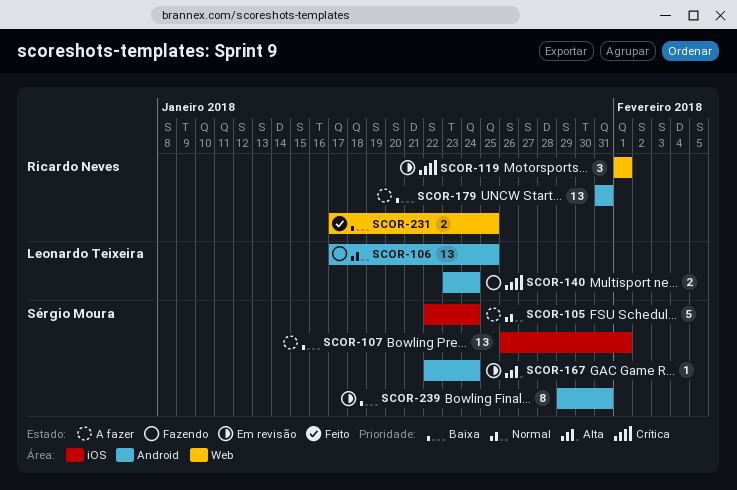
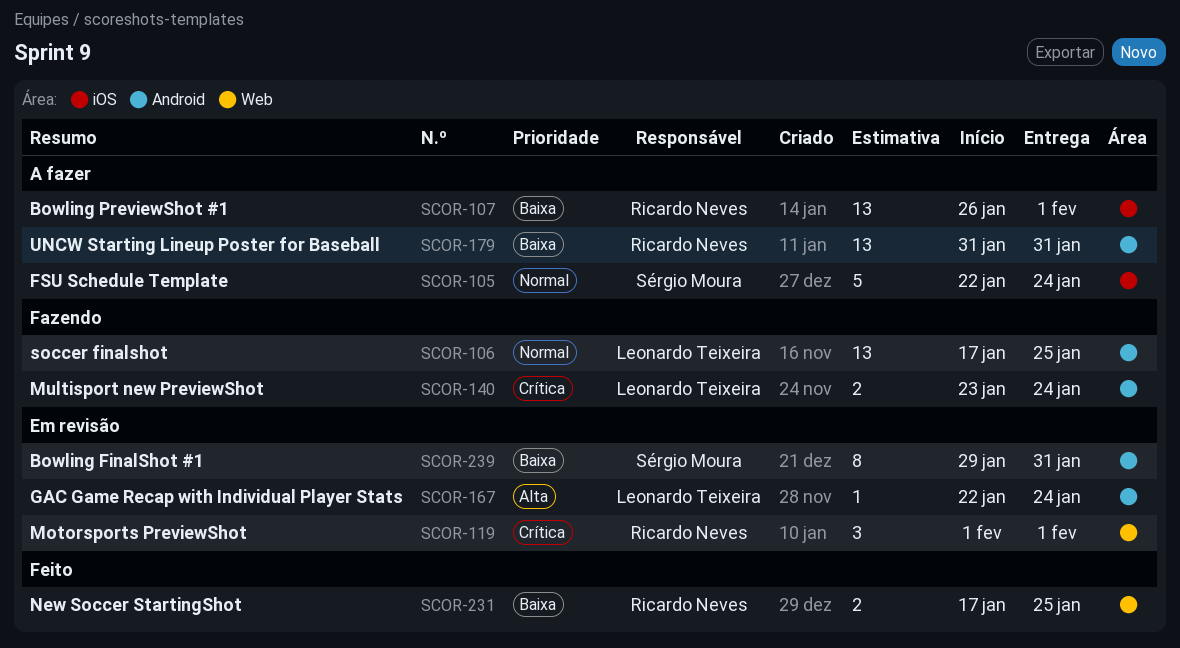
SCOR-107, owner: Sérgio Moura -> Ricardo Neves
SCOR-167, owner: Sérgio Moura -> Leonardo Teixeira

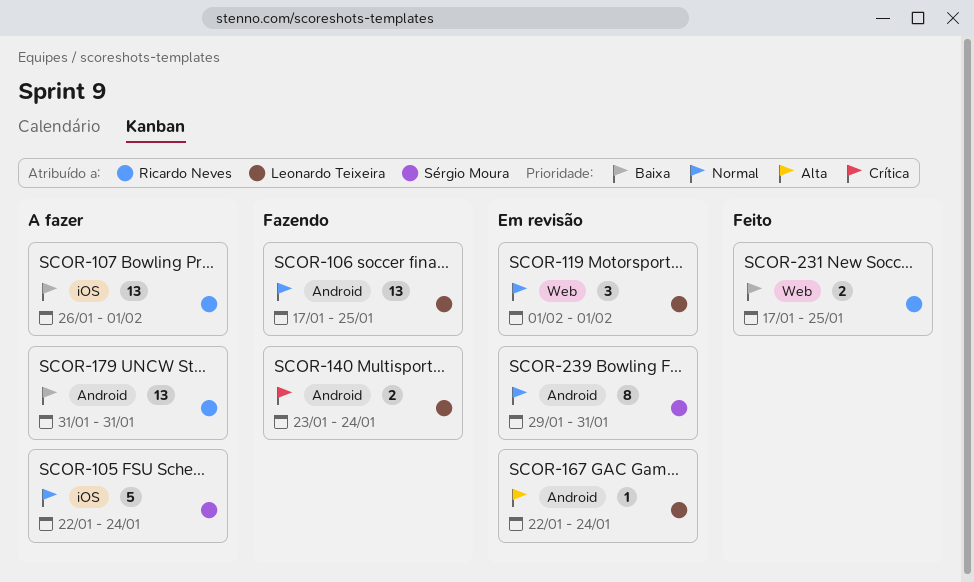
SCOR-119, owner: Ricardo Neves -> Leonardo Teixeira
SCOR-119, priority: Crítica -> Normal
SCOR-239, priority: Baixa -> Normal

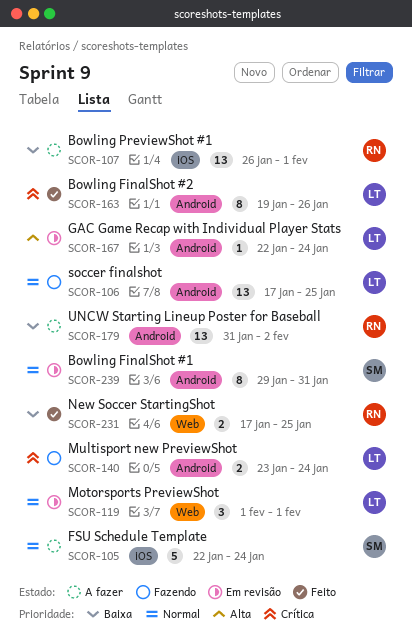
SCOR-163: none -> present
SCOR-179, due: Jan 31 -> Feb 2

